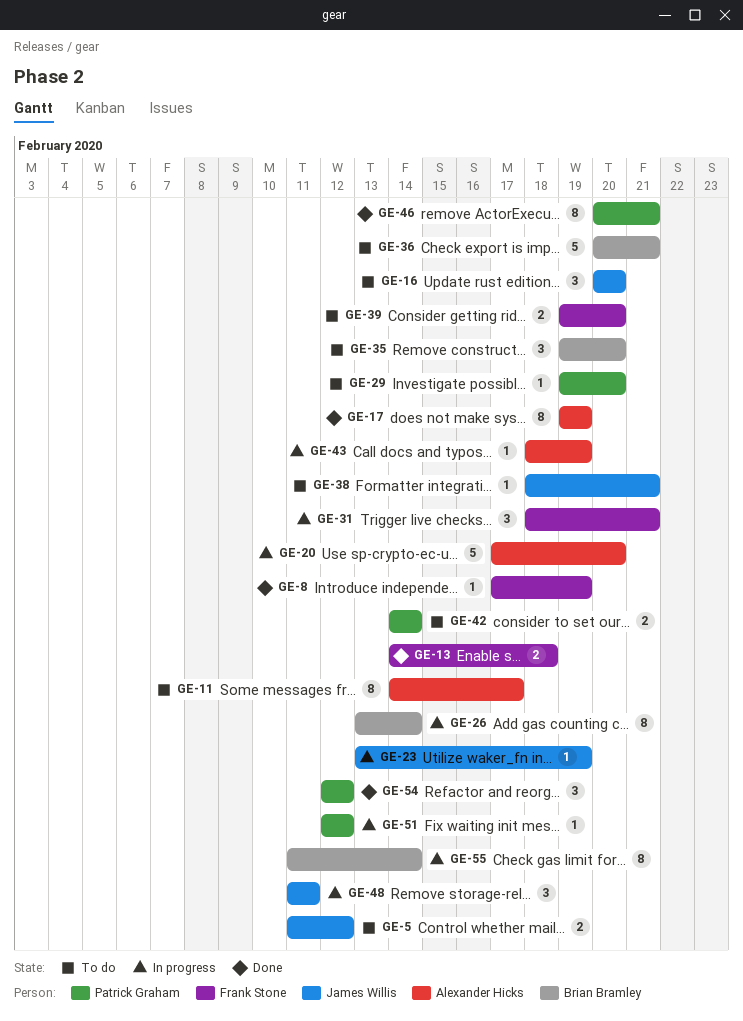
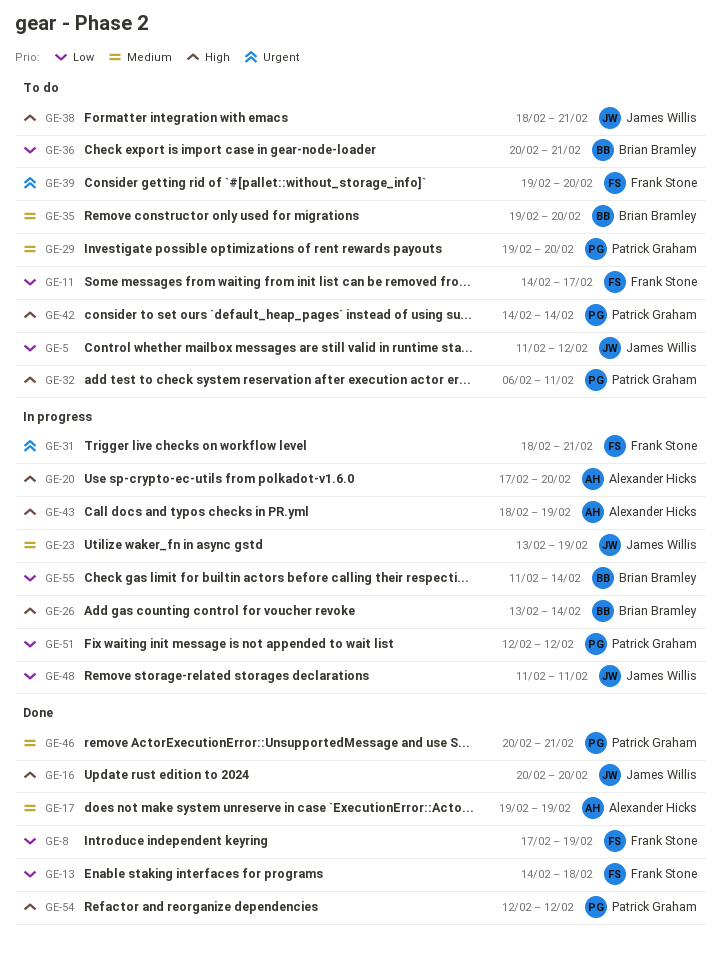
GE-11, owner: Alexander Hicks -> Frank Stone
GE-16, status: To do -> Done
GE-32: none -> present

